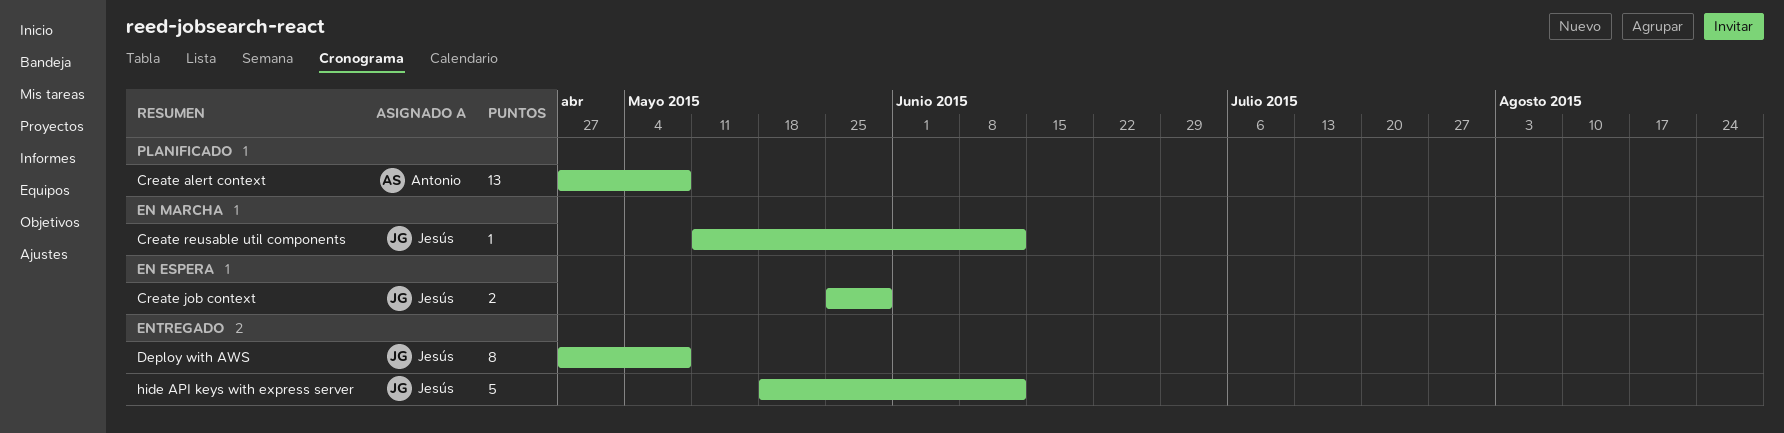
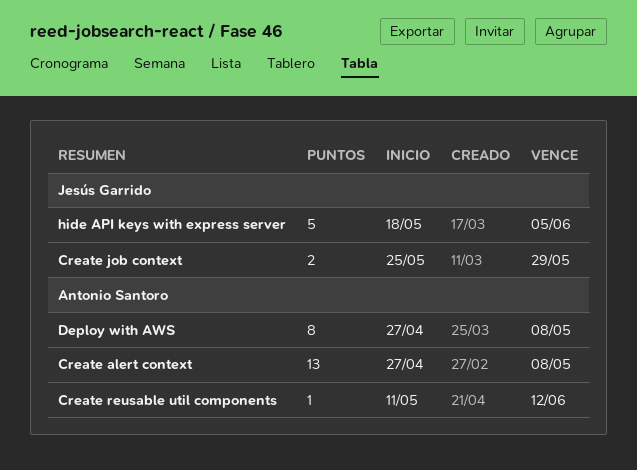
Create reusable util components, owner: Jesús Garrido -> Antonio Santoro
Deploy with AWS, owner: Jesús Garrido -> Antonio Santoro
hide API keys with express server, due: Jun 12 -> Jun 5

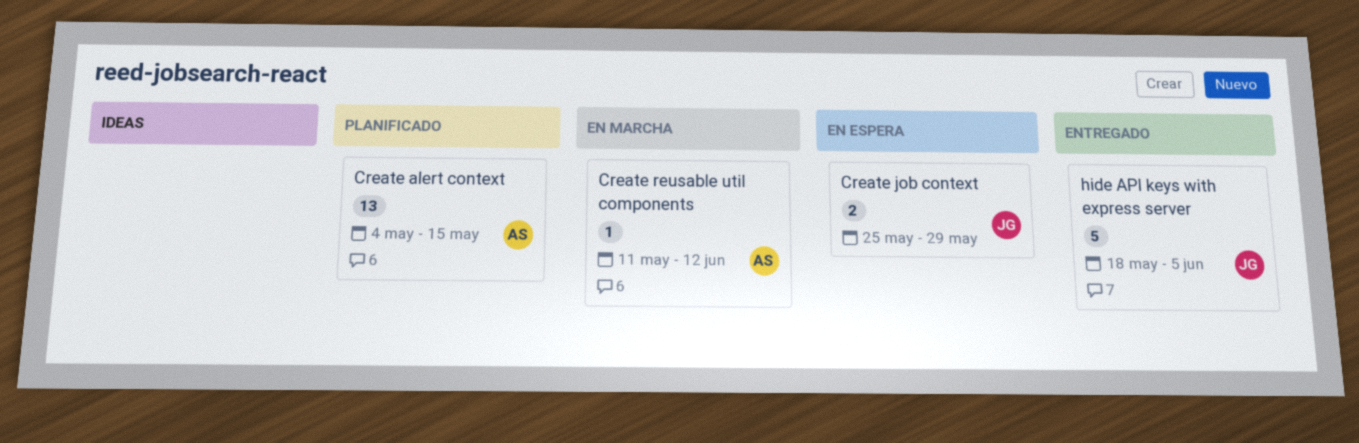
Create alert context, start: Apr 27 -> May 4
Create alert context, due: May 8 -> May 15
Deploy with AWS: present -> none

